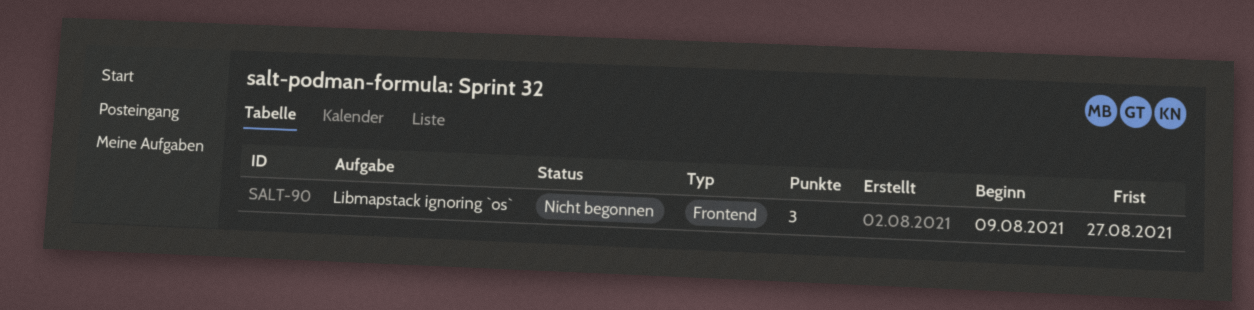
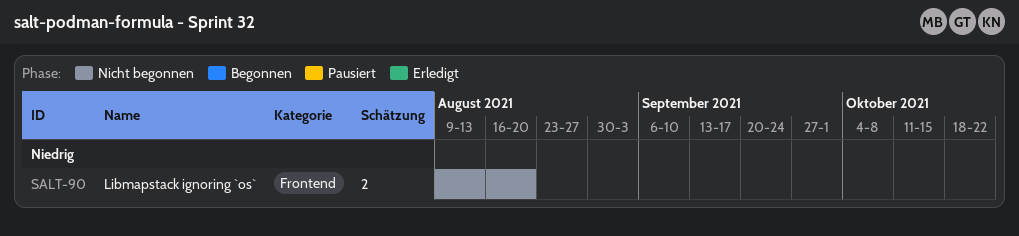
SALT-90, estimate: 3 -> 2
SALT-90, due: Aug 27 -> Aug 20

